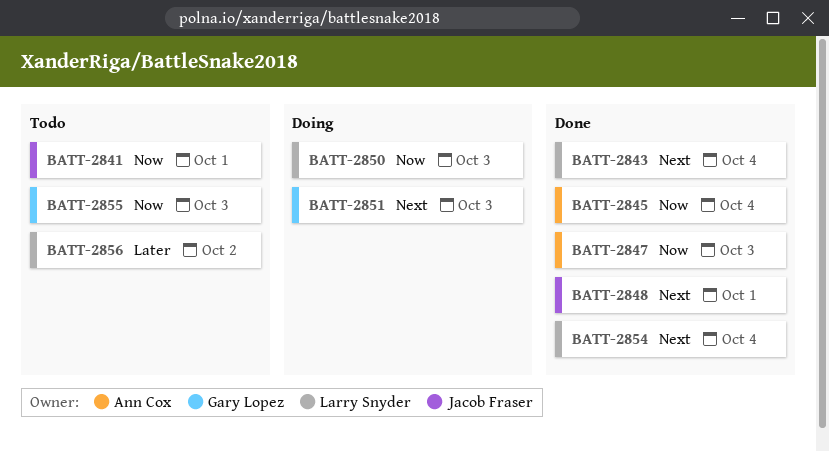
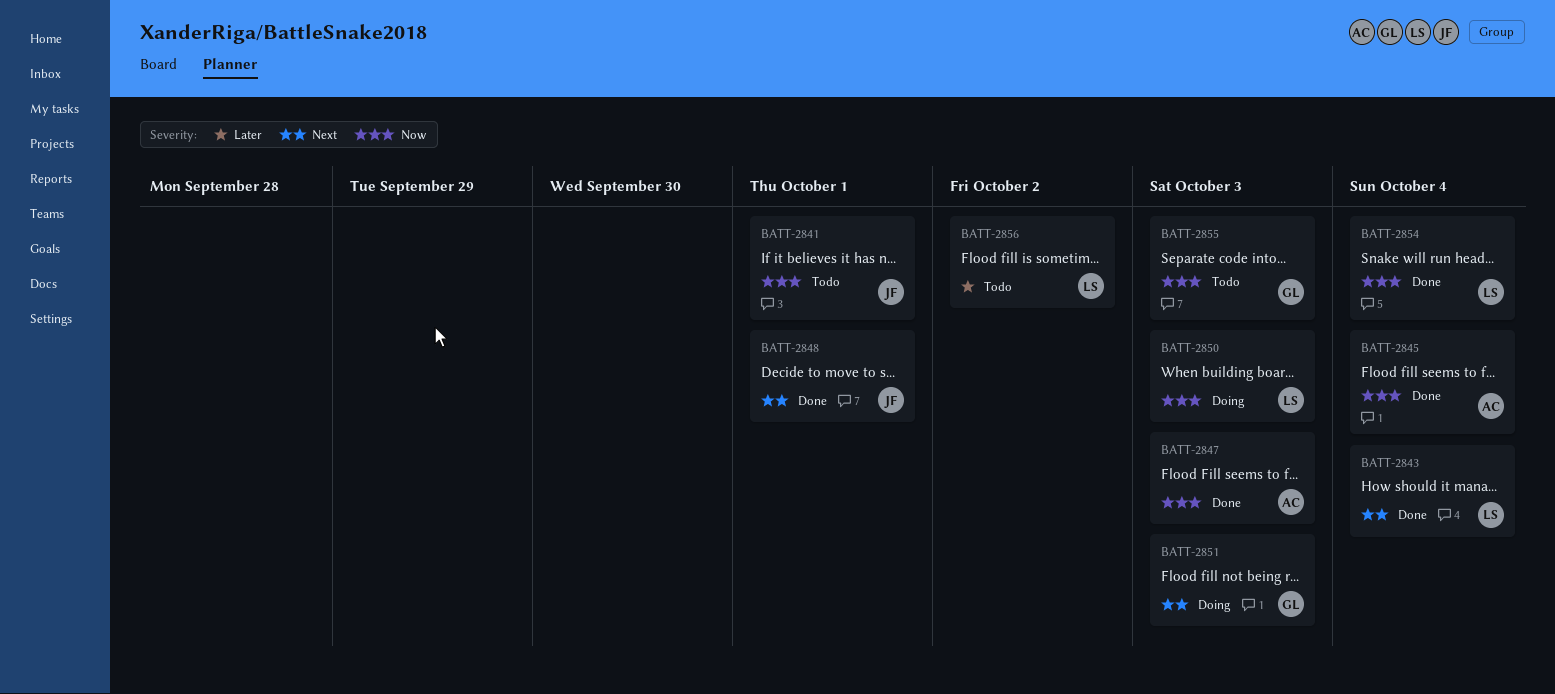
BATT-2854, priority: Next -> Now

